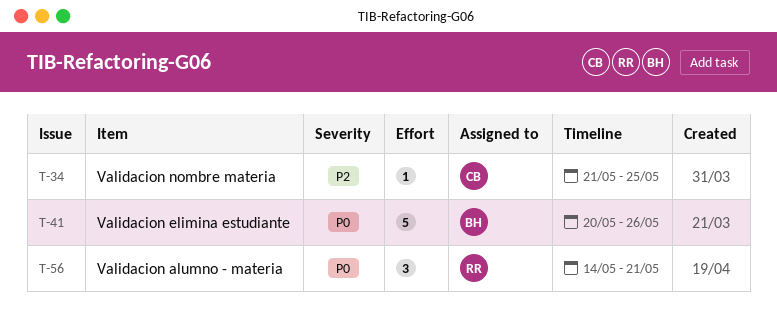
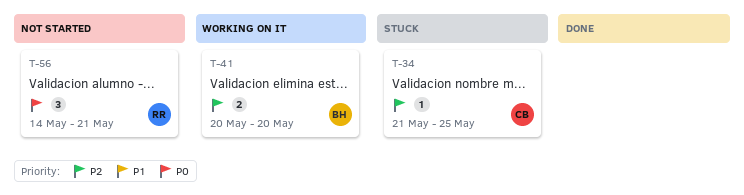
T-41, priority: P0 -> P2
T-41, estimate: 5 -> 2
T-41, due: May 26 -> May 20

